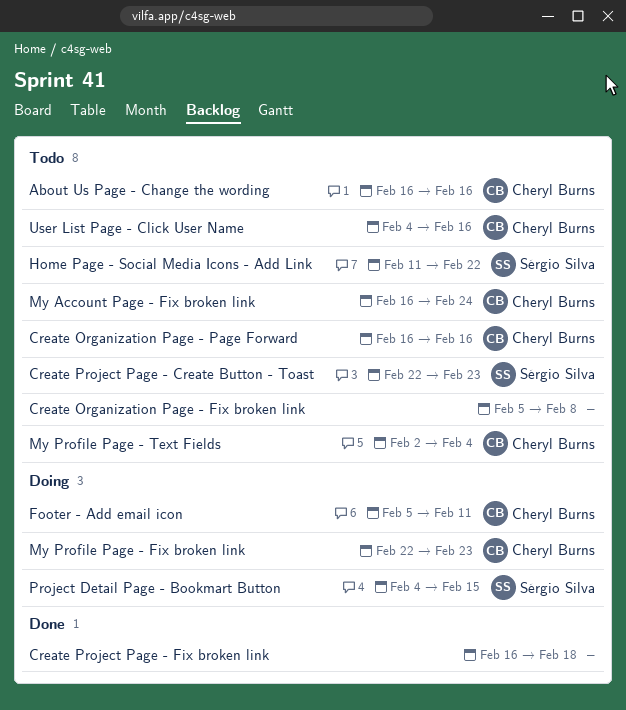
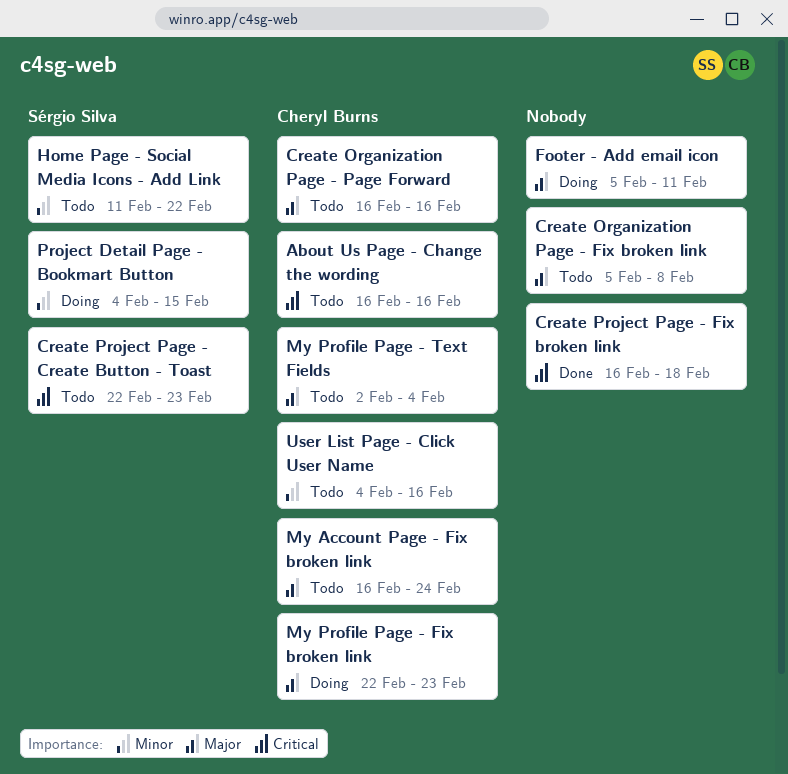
Footer - Add email icon, owner: Cheryl Burns -> none

